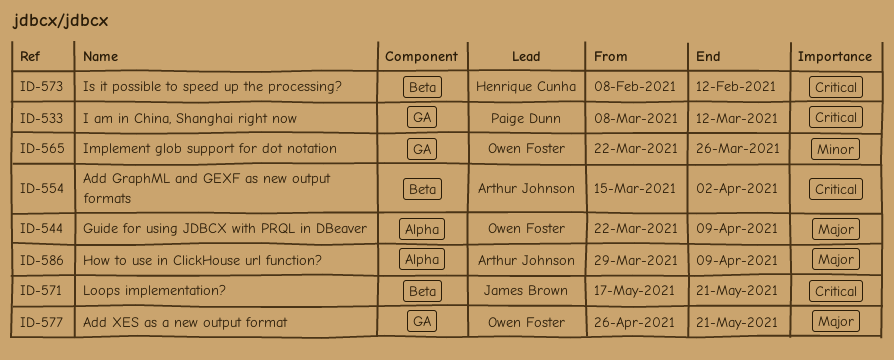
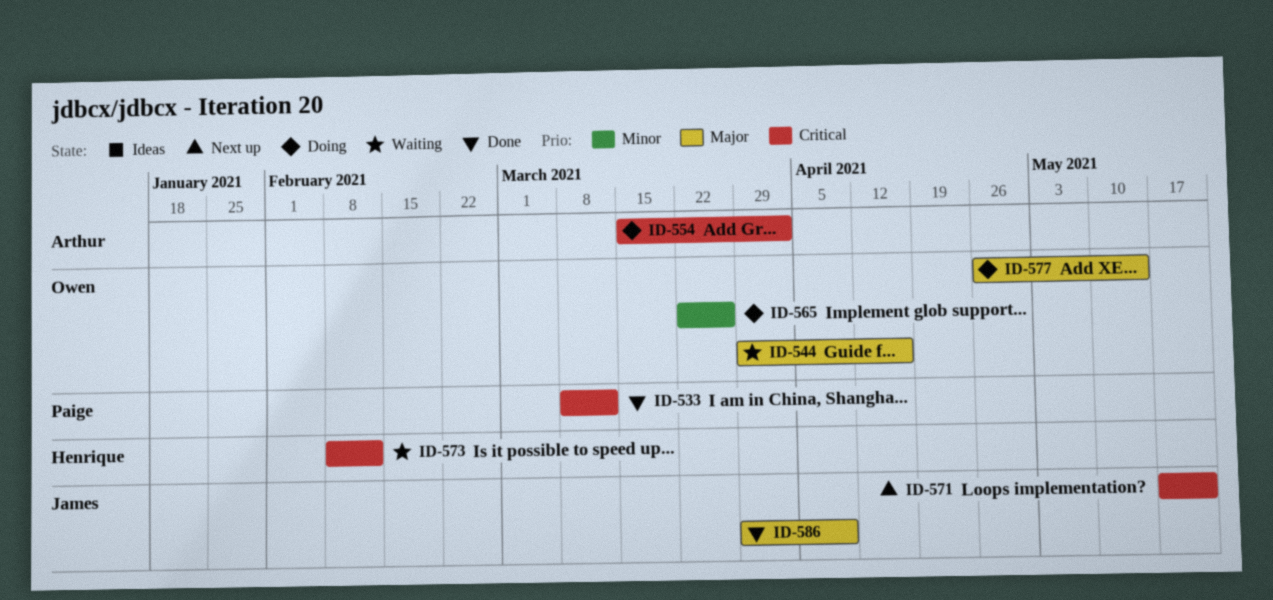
ID-544, start: Mar 22 -> Mar 29
ID-544, due: Apr 9 -> Apr 16
ID-577, due: May 21 -> May 14
ID-586, owner: Arthur Johnson -> James Brown

